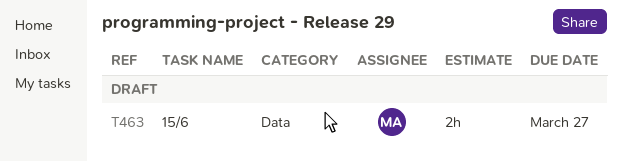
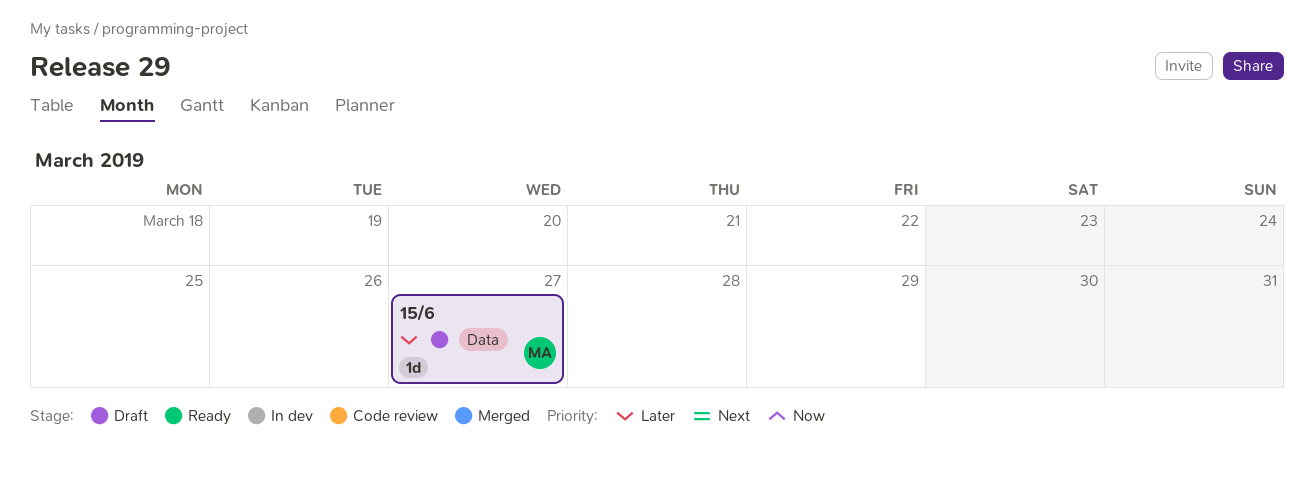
15/6, estimate: 2h -> 1d

